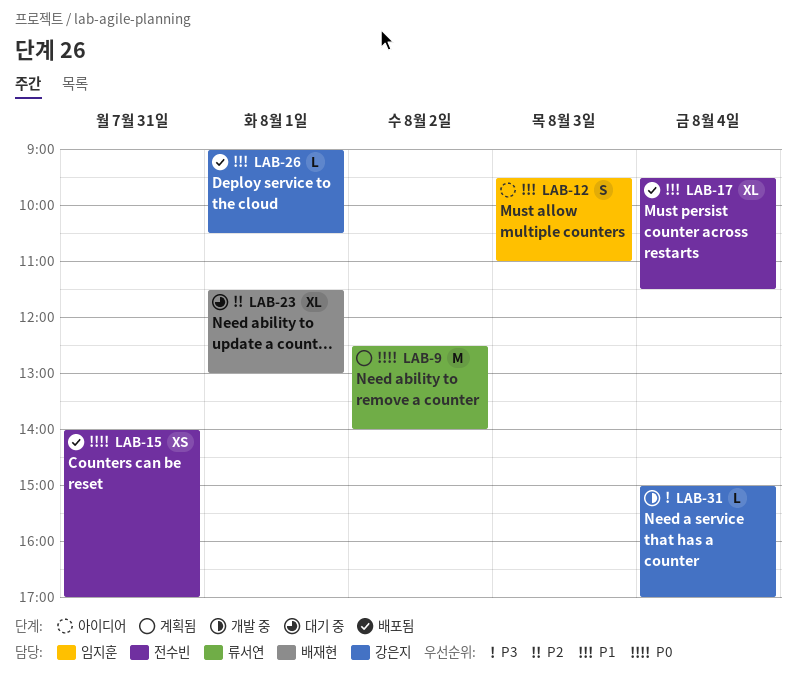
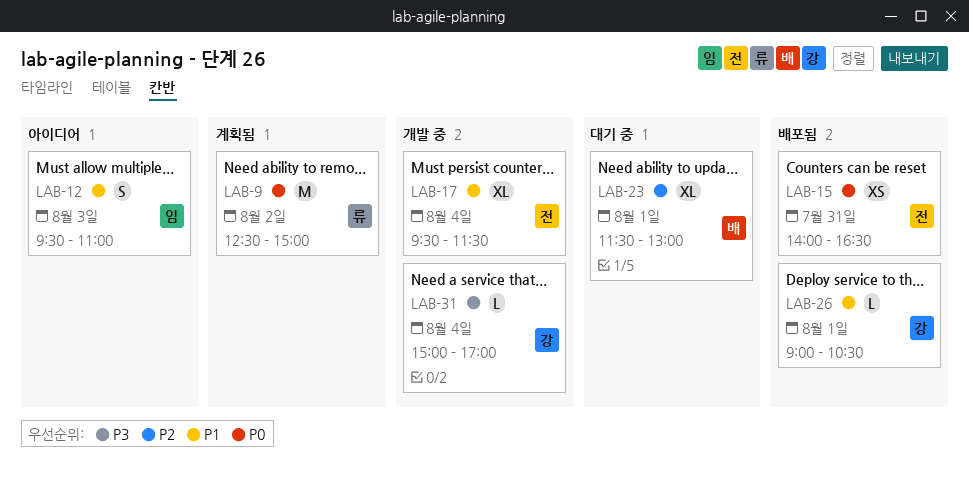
LAB-9, ends: 14:00 -> 15:00
LAB-15, ends: 17:00 -> 16:30
LAB-17, status: 배포됨 -> 개발 중

